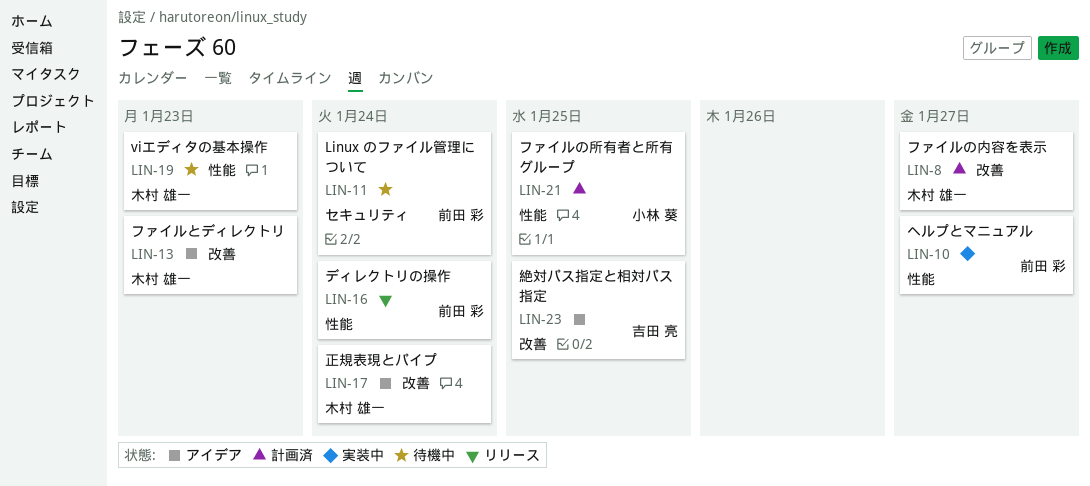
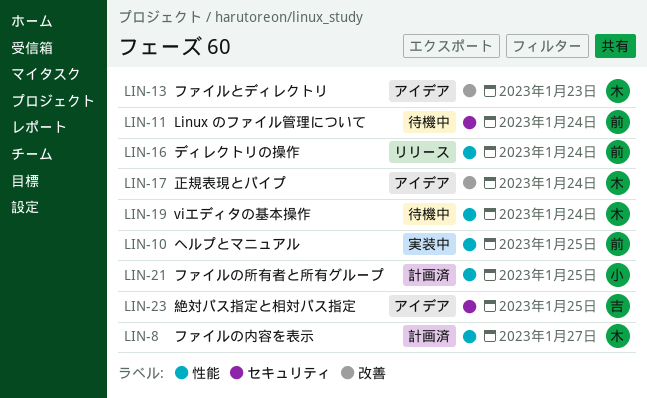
LIN-8, label: 改善 -> 性能
LIN-10, due: Jan 27 -> Jan 25
LIN-19, due: Jan 23 -> Jan 24
LIN-23, label: 改善 -> セキュリティ

